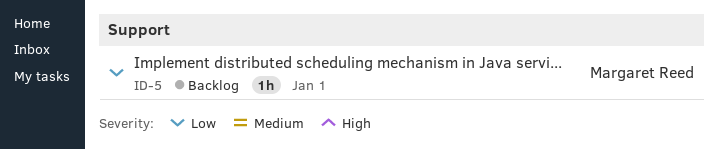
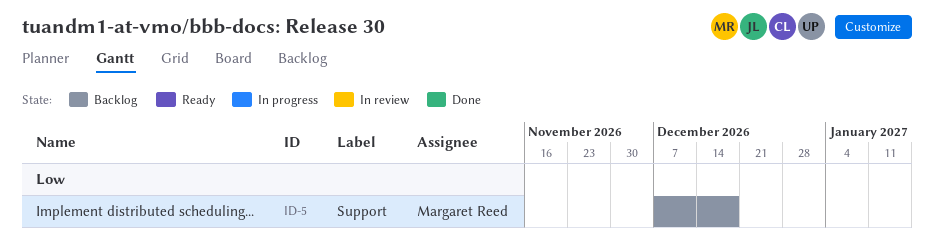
ID-5, due: Jan 1 -> Dec 18

